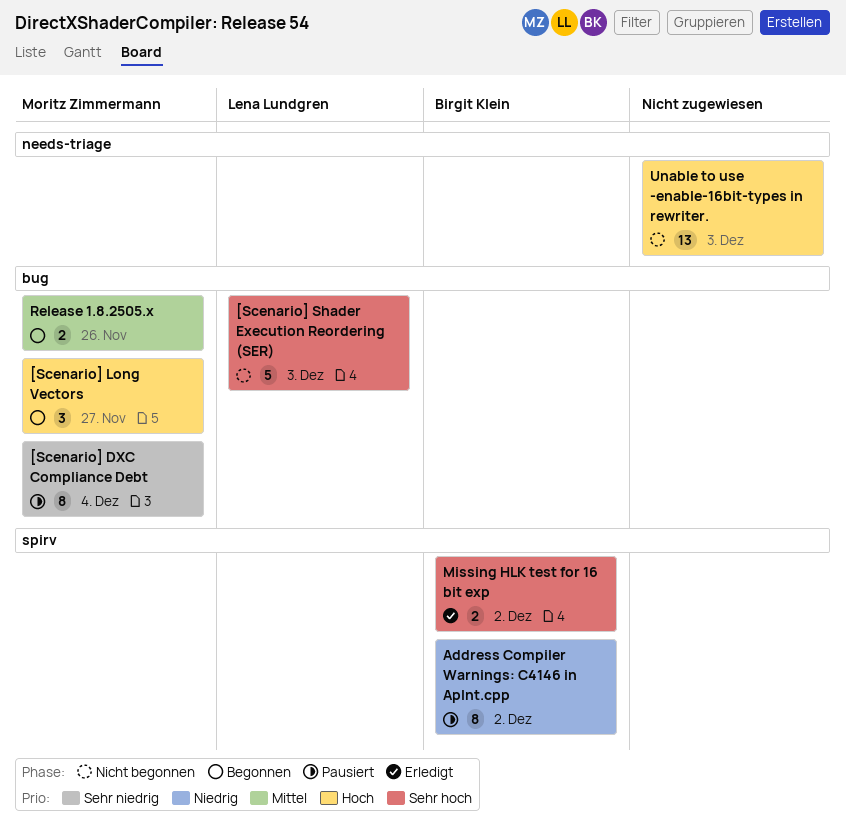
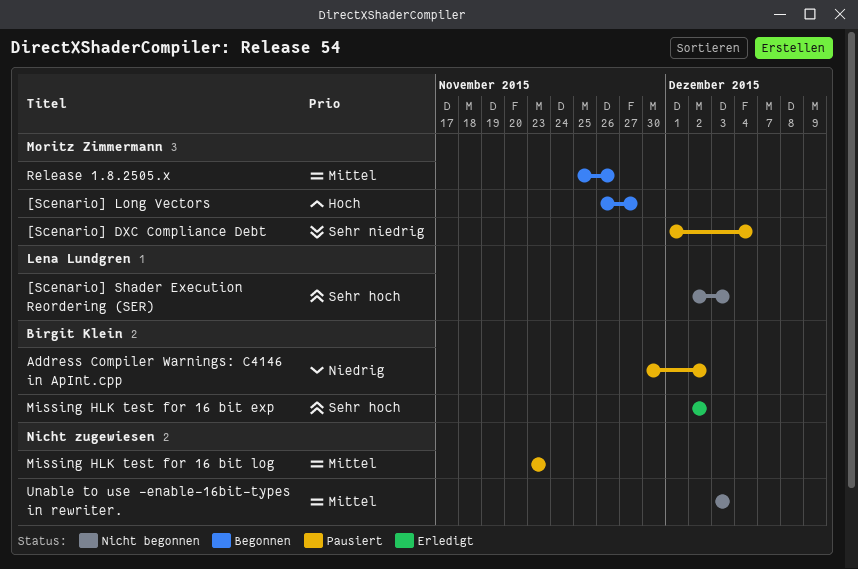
Missing HLK test for 16 bit log: none -> present
Unable to use -enable-16bit-types in rewriter., priority: Hoch -> Mittel

